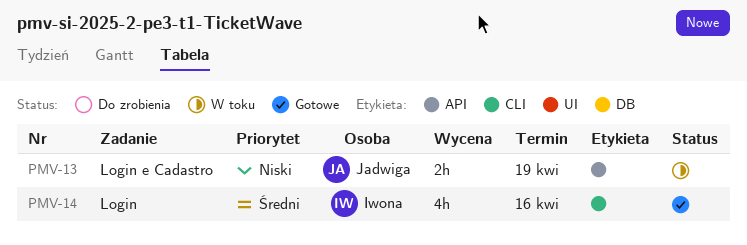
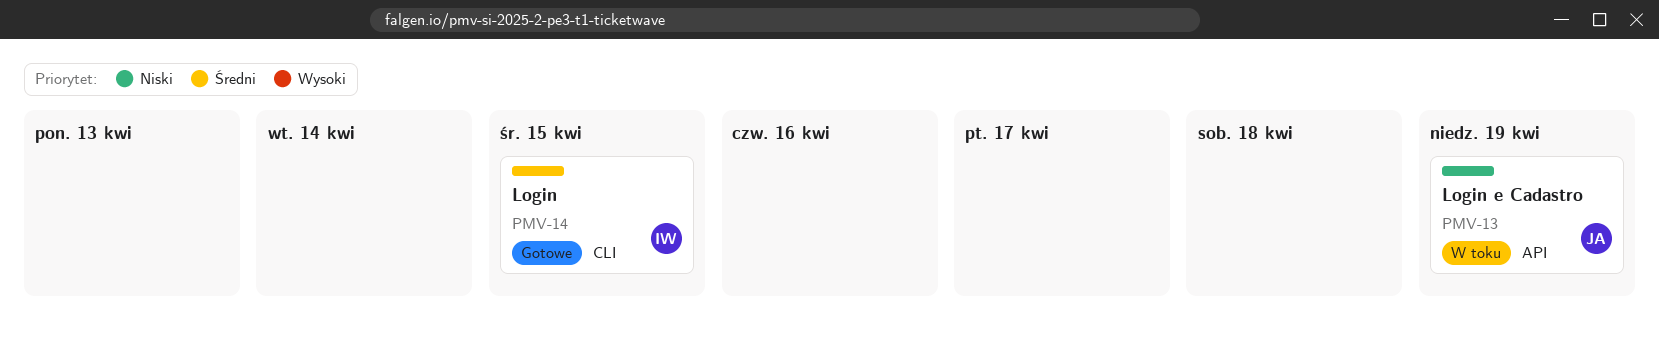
PMV-14, due: Apr 16 -> Apr 15

